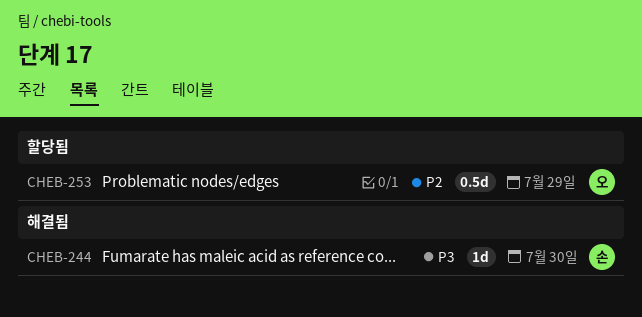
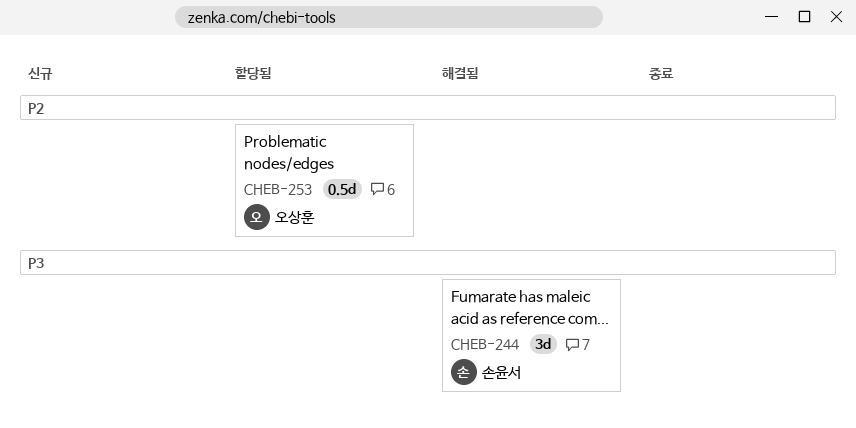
CHEB-244, estimate: 1d -> 3d

